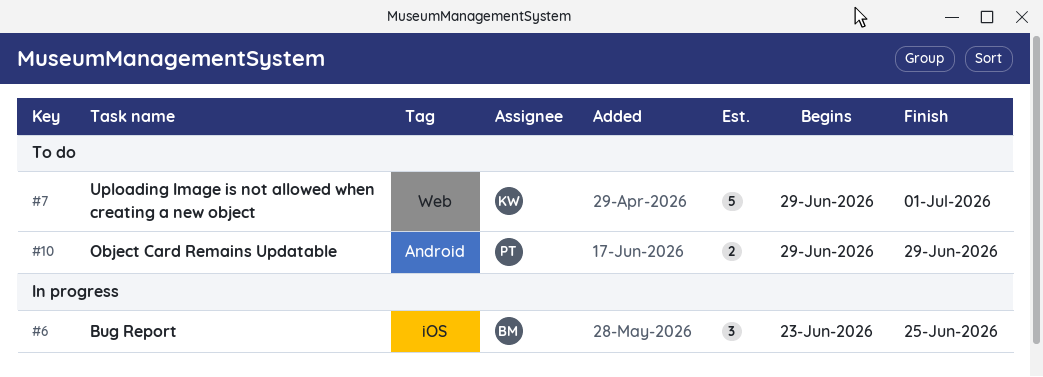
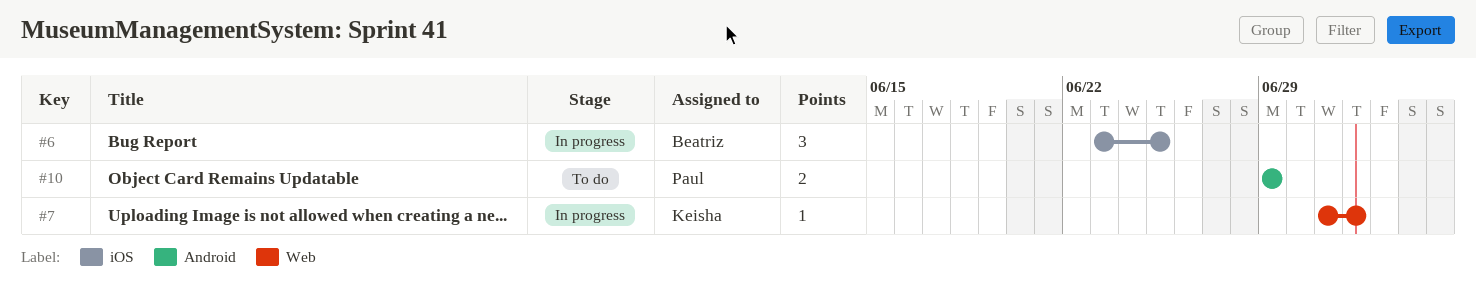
#7, status: To do -> In progress
#7, estimate: 5 -> 1
#7, start: Jun 29 -> Jul 1
#7, due: Jul 1 -> Jul 2

